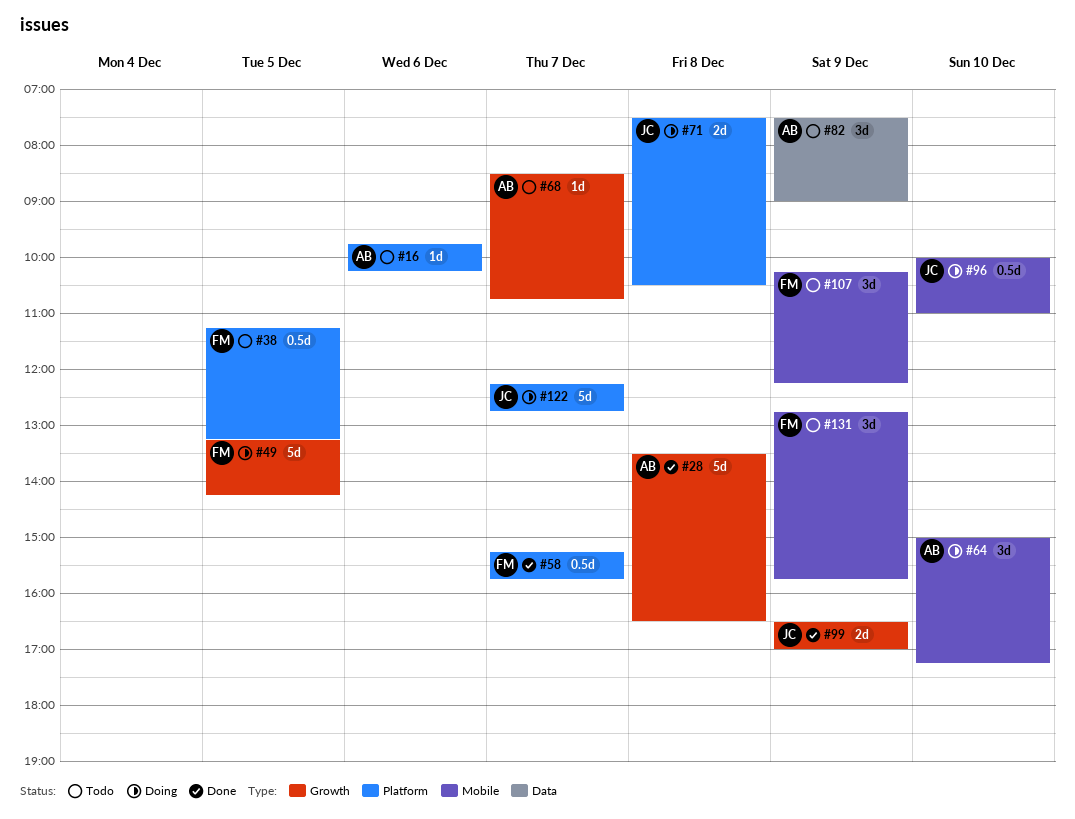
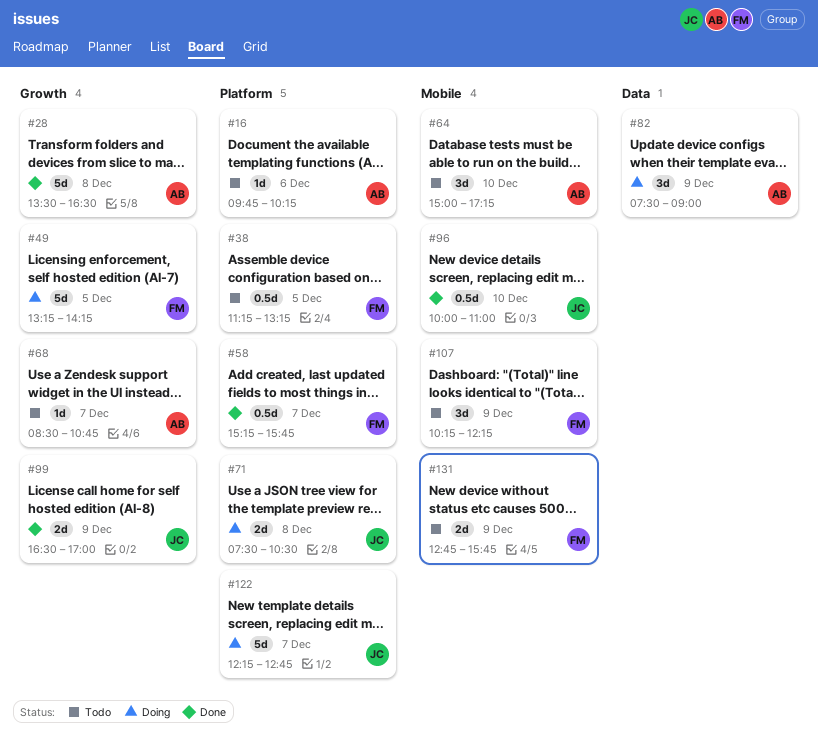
#64, status: Doing -> Todo
#82, status: Todo -> Doing
#96, status: Doing -> Done
#131, estimate: 3d -> 2d

